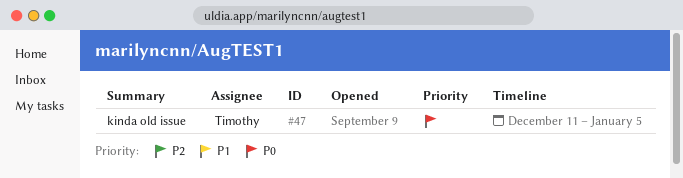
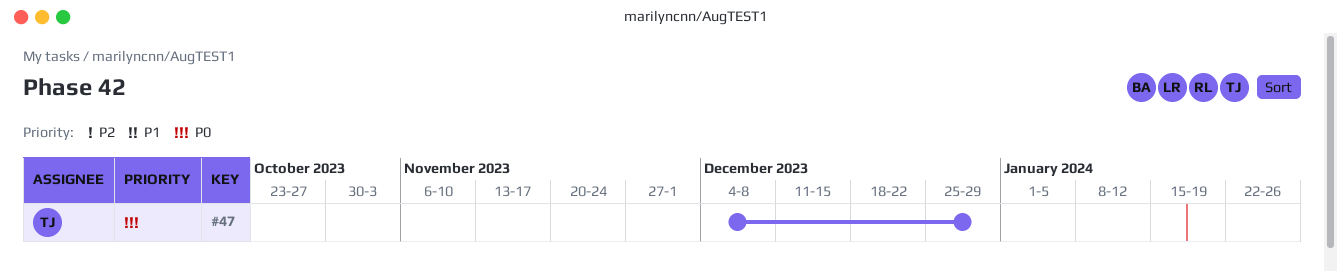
#47, start: Dec 11 -> Dec 4
#47, due: Jan 5 -> Dec 29

